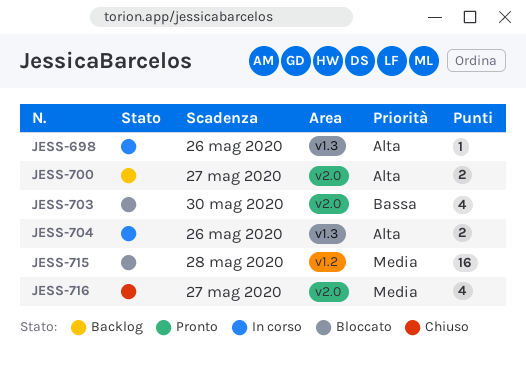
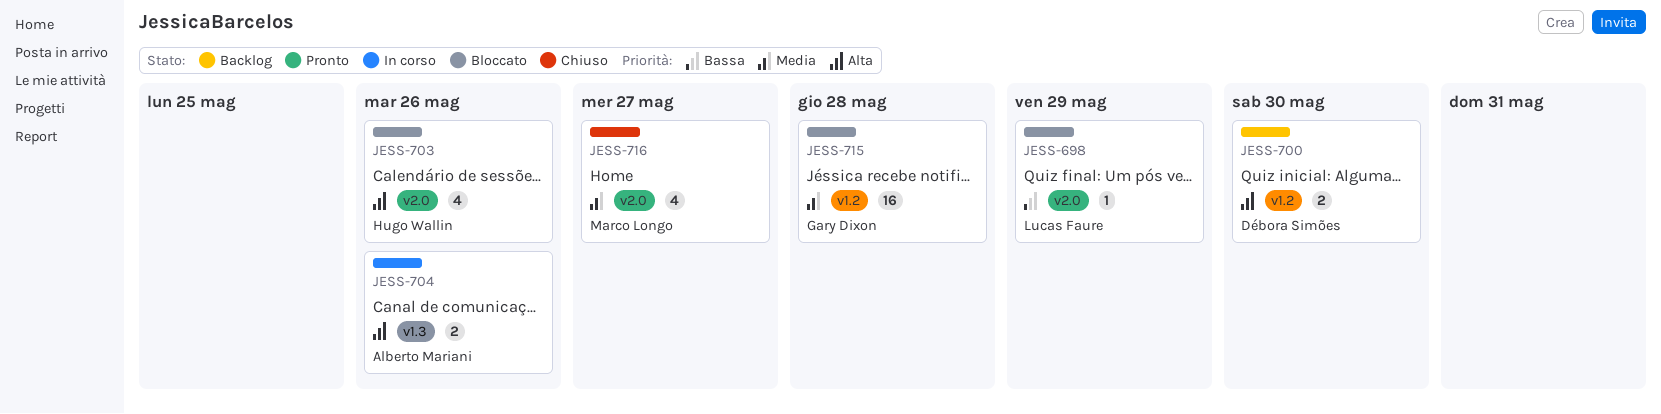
JESS-698, status: In corso -> Bloccato
JESS-698, priority: Alta -> Bassa
JESS-698, label: v1.3 -> v2.0
JESS-698, due: May 26 -> May 29
JESS-700, label: v2.0 -> v1.2
JESS-700, due: May 27 -> May 30
JESS-703, priority: Bassa -> Alta
JESS-703, due: May 30 -> May 26

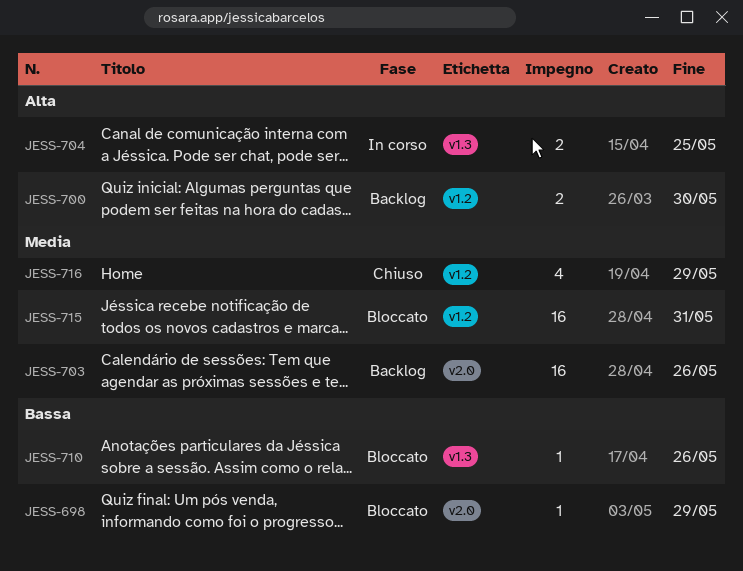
JESS-703, status: Bloccato -> Backlog
JESS-703, priority: Alta -> Media
JESS-703, estimate: 4 -> 16
JESS-704, due: May 26 -> May 25
JESS-710: none -> present
JESS-715, due: May 28 -> May 31
JESS-716, label: v2.0 -> v1.2
JESS-716, due: May 27 -> May 29

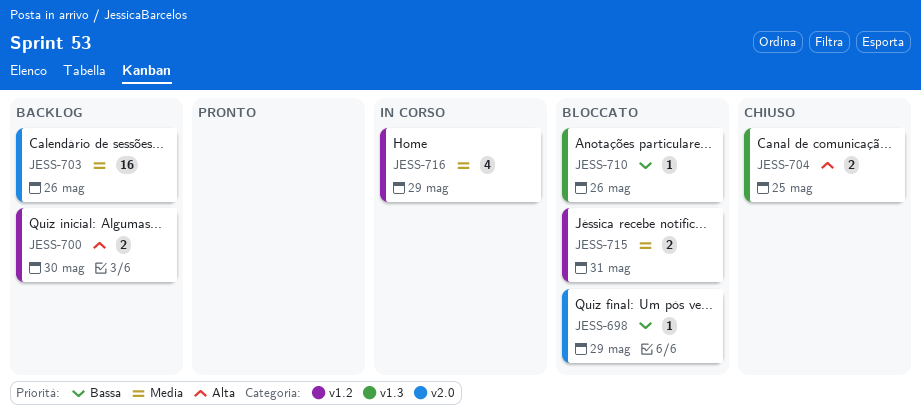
JESS-704, status: In corso -> Chiuso
JESS-715, estimate: 16 -> 2
JESS-716, status: Chiuso -> In corso

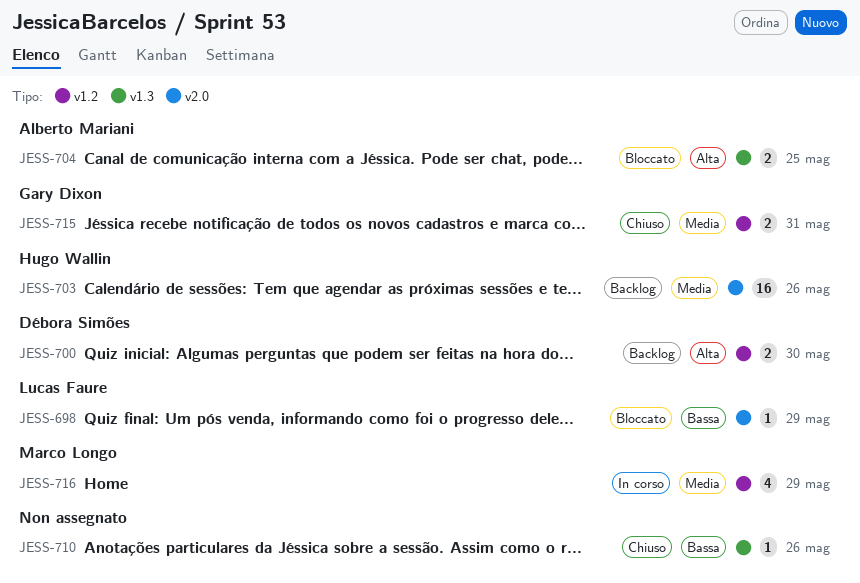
JESS-704, status: Chiuso -> Bloccato
JESS-710, status: Bloccato -> Chiuso
JESS-715, status: Bloccato -> Chiuso

